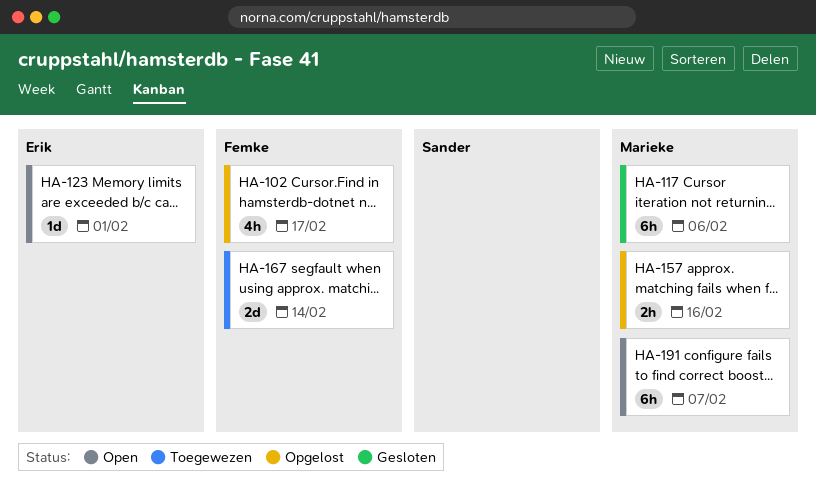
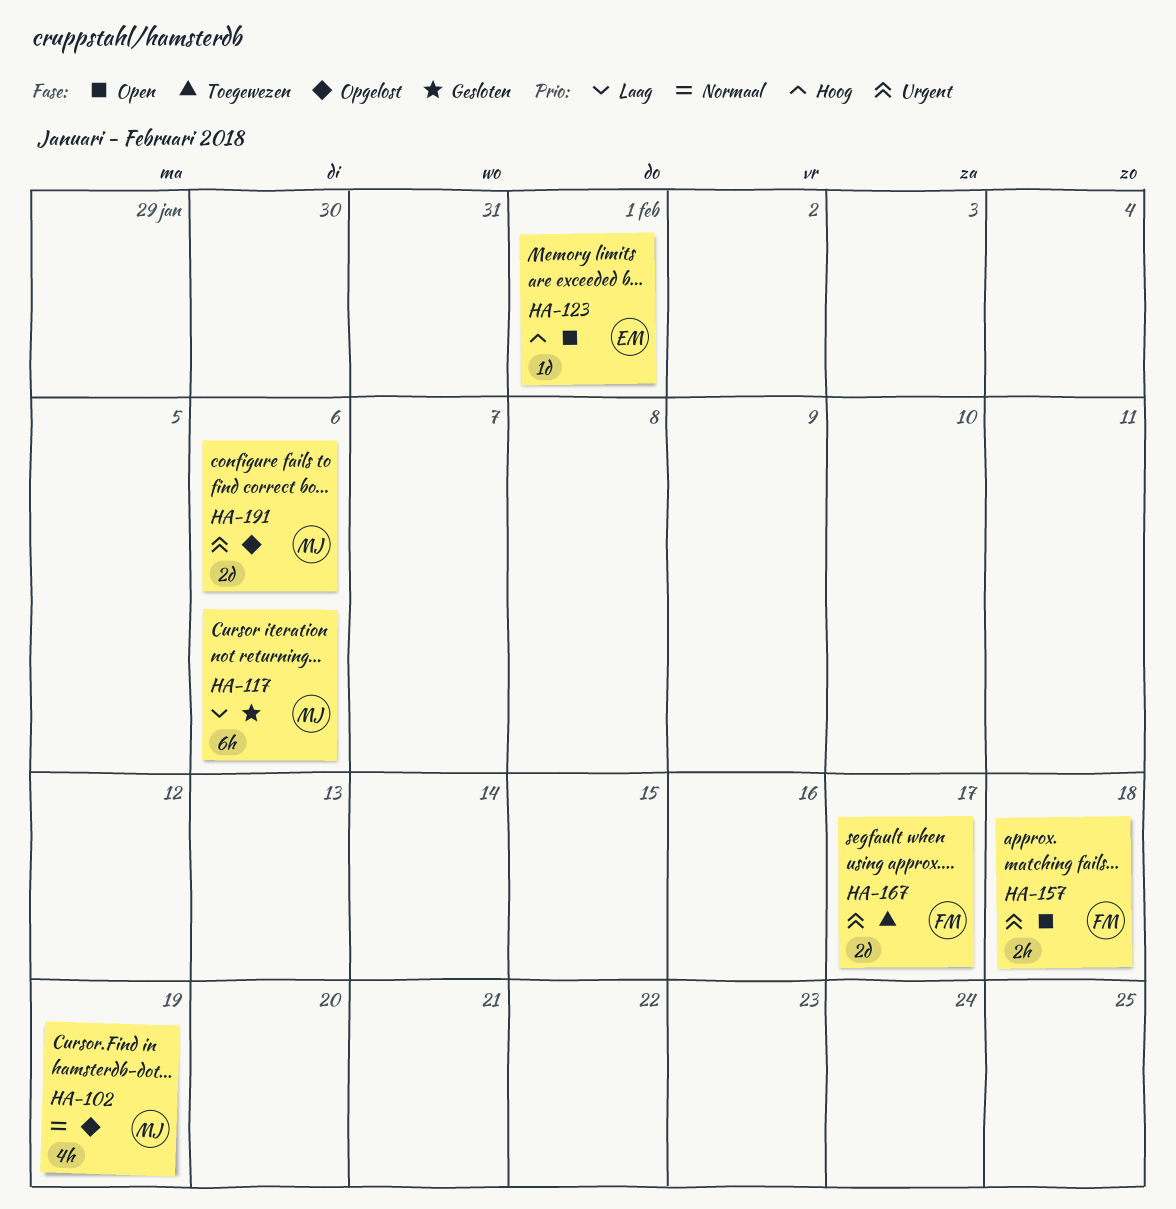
HA-102, owner: Femke -> Marieke
HA-102, due: Feb 17 -> Feb 19
HA-157, status: Opgelost -> Open
HA-157, owner: Marieke -> Femke
HA-157, due: Feb 16 -> Feb 18
HA-167, due: Feb 14 -> Feb 17
HA-191, status: Open -> Opgelost
HA-191, estimate: 6h -> 2d
HA-191, due: Feb 7 -> Feb 6

